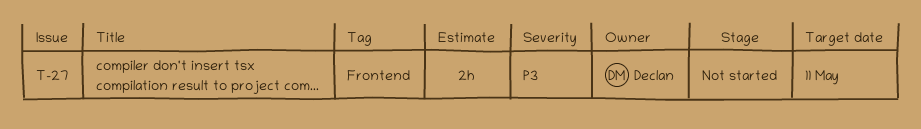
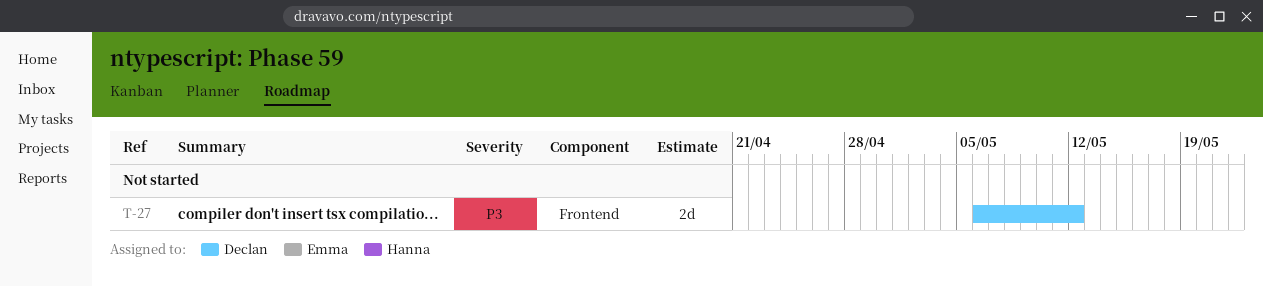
T-27, estimate: 2h -> 2d
T-27, due: May 11 -> May 12

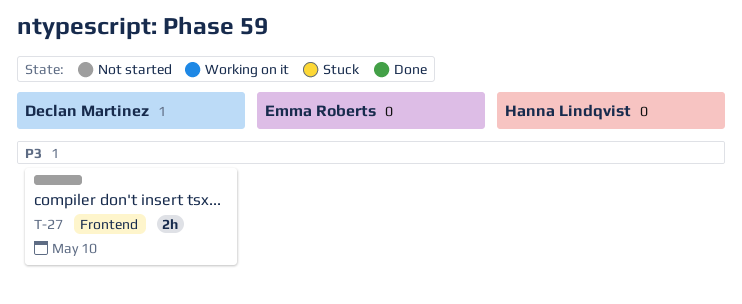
T-27, estimate: 2d -> 2h
T-27, due: May 12 -> May 10

